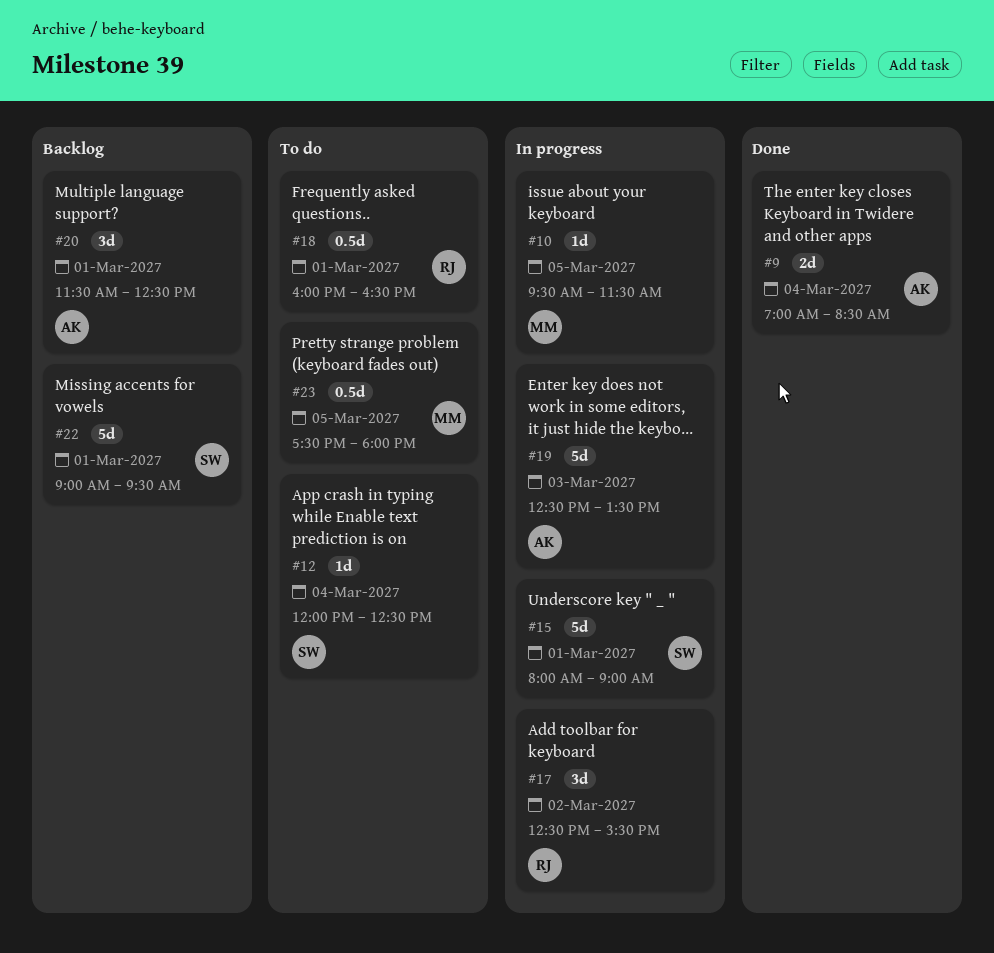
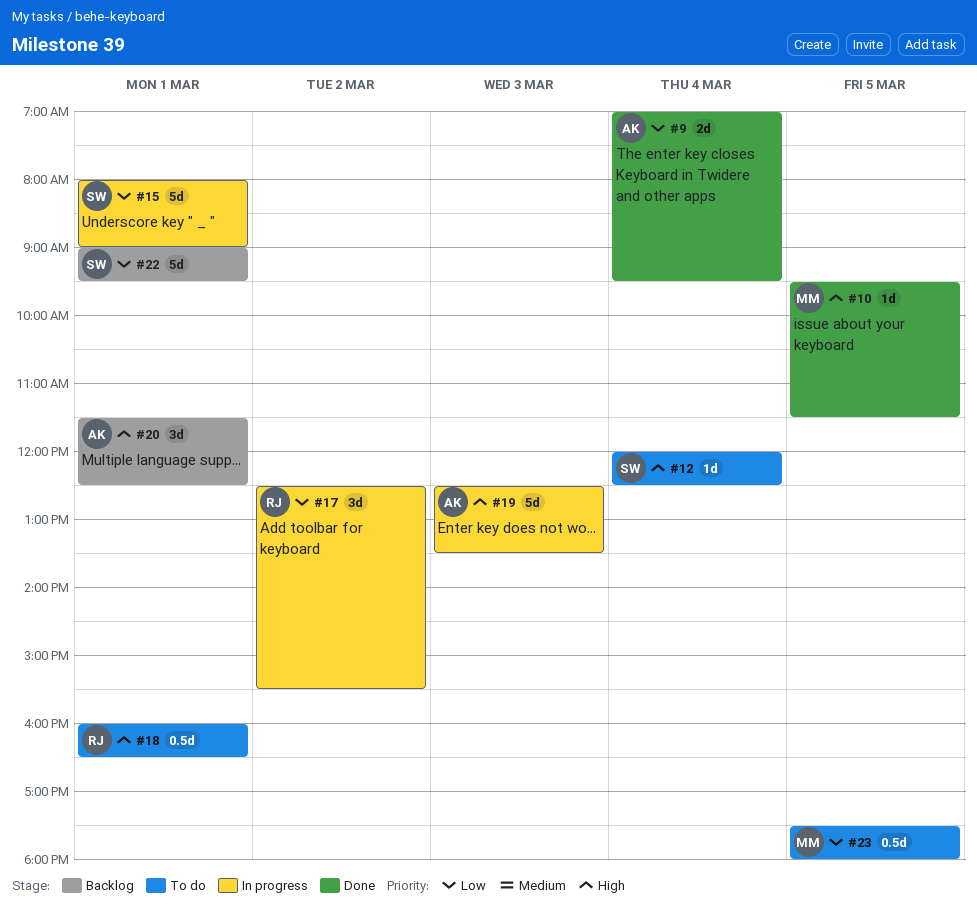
#9, ends: 08:30 -> 09:30
#10, status: In progress -> Done

